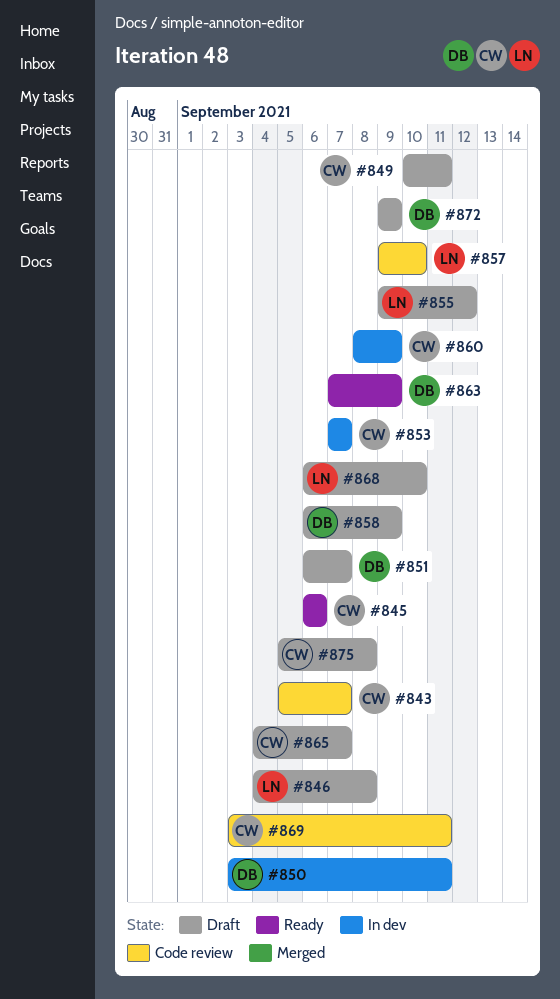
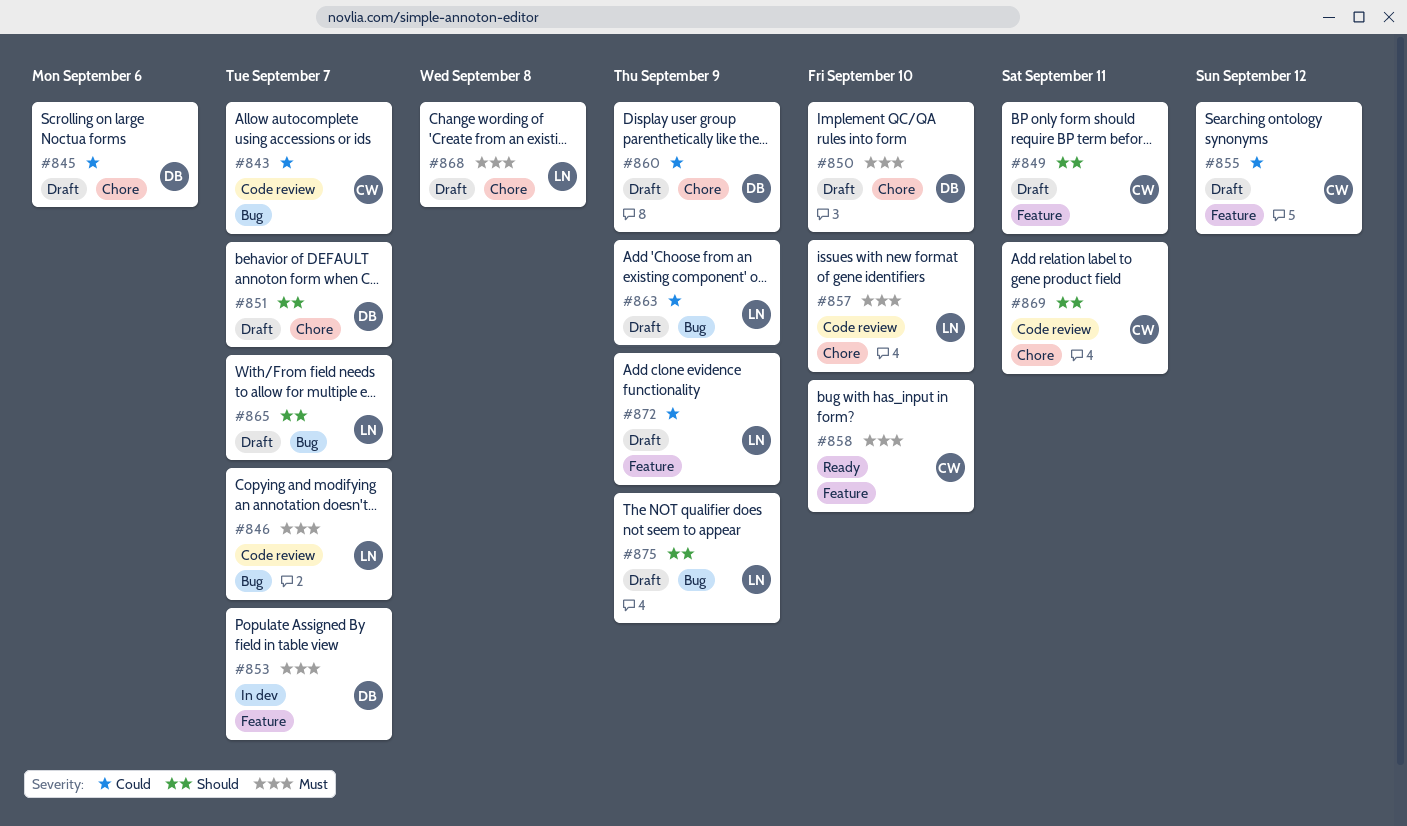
#845, status: Ready -> Draft
#845, owner: CW -> DB
#846, status: Draft -> Code review
#846, due: Sep 8 -> Sep 7
#850, status: In dev -> Draft
#850, due: Sep 11 -> Sep 10
#853, owner: CW -> DB
#855, owner: LN -> CW
#858, status: Draft -> Ready
#858, owner: DB -> CW
#858, due: Sep 9 -> Sep 10
#860, status: In dev -> Draft
#860, owner: CW -> DB
#863, status: Ready -> Draft
#863, owner: DB -> LN
#865, owner: CW -> LN
#868, due: Sep 10 -> Sep 8
#872, owner: DB -> LN
#875, owner: CW -> LN
#875, due: Sep 8 -> Sep 9

